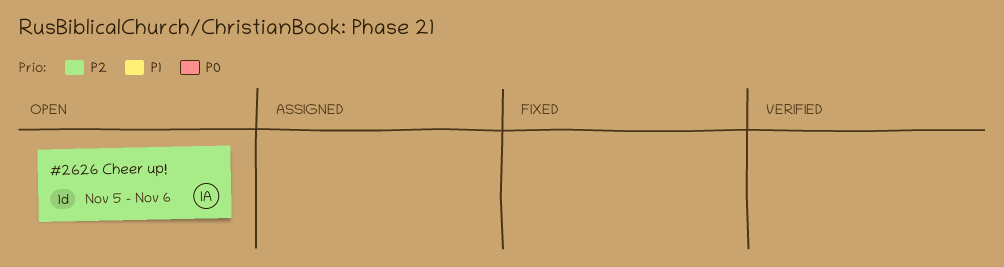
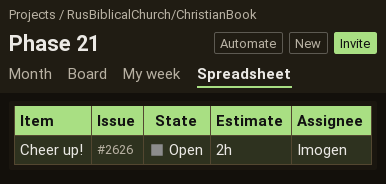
#2626, estimate: 1d -> 2h

